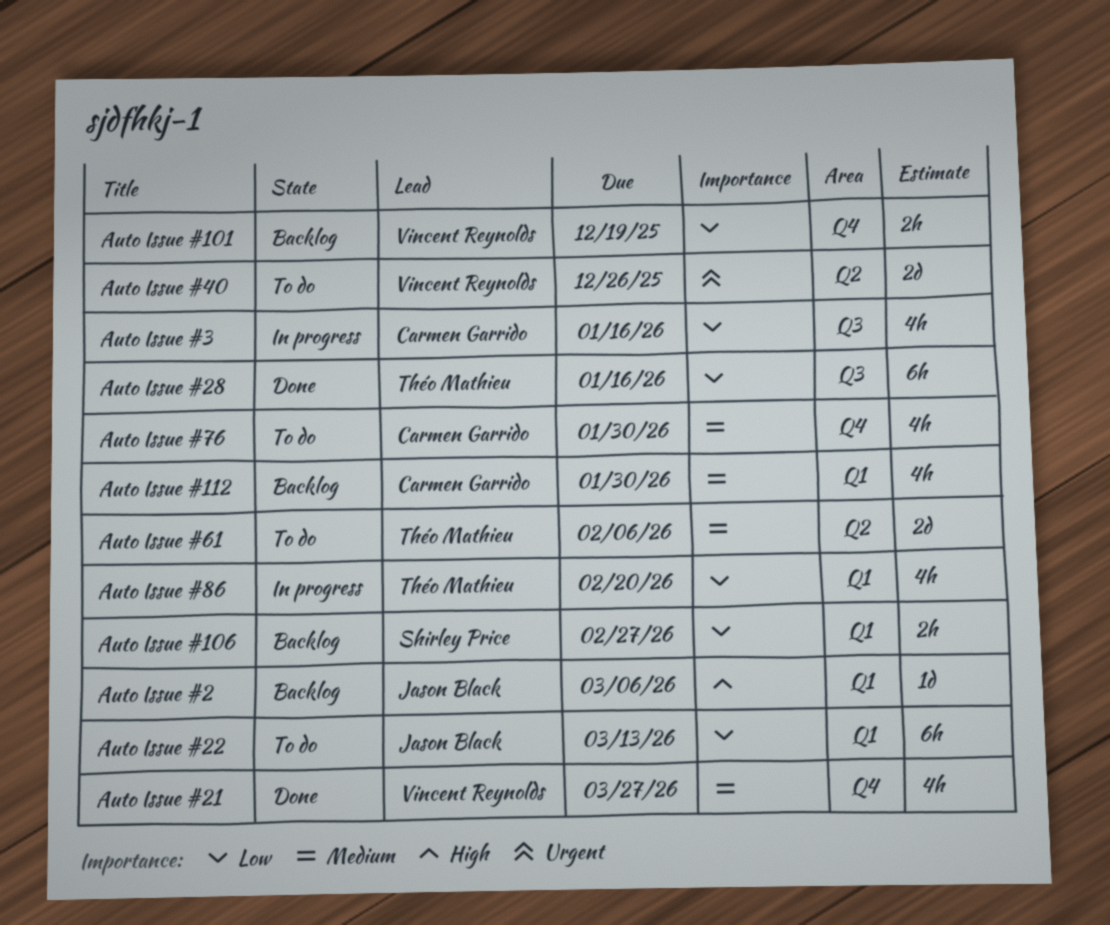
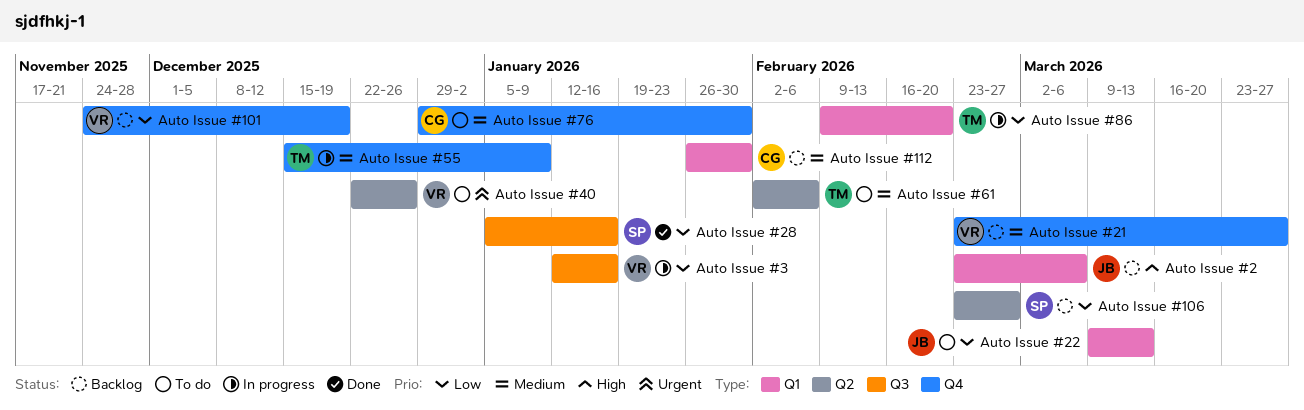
Auto Issue #106, label: Q1 -> Q2
Auto Issue #21, status: Done -> Backlog
Auto Issue #28, owner: Théo Mathieu -> Shirley Price
Auto Issue #3, owner: Carmen Garrido -> Vincent Reynolds
Auto Issue #55: none -> present

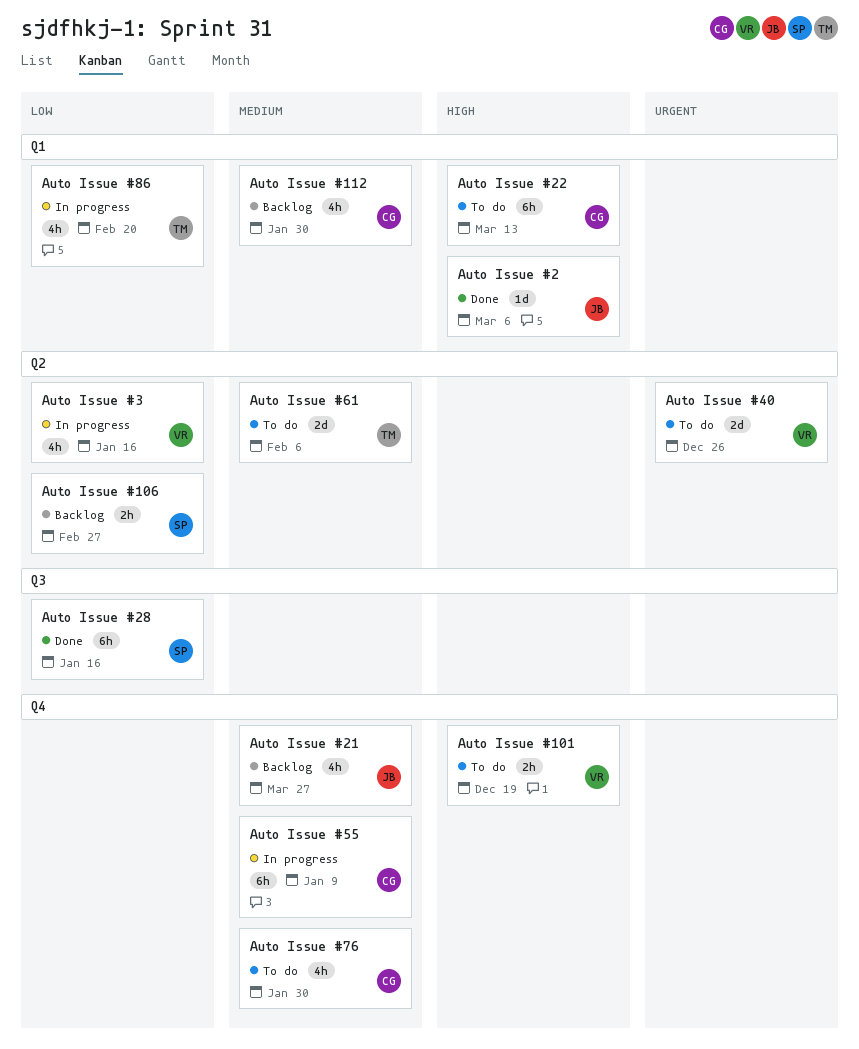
Auto Issue #101, status: Backlog -> To do
Auto Issue #101, priority: Low -> High
Auto Issue #2, status: Backlog -> Done
Auto Issue #21, owner: VR -> JB
Auto Issue #22, owner: JB -> CG
Auto Issue #22, priority: Low -> High
Auto Issue #3, label: Q3 -> Q2
Auto Issue #55, owner: TM -> CG

